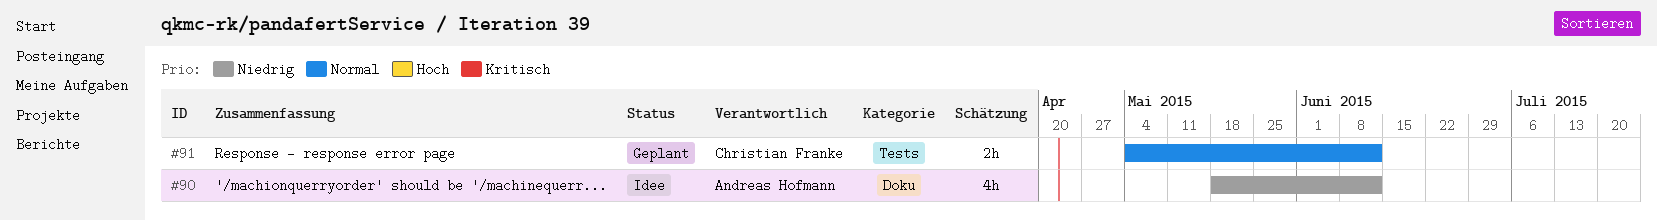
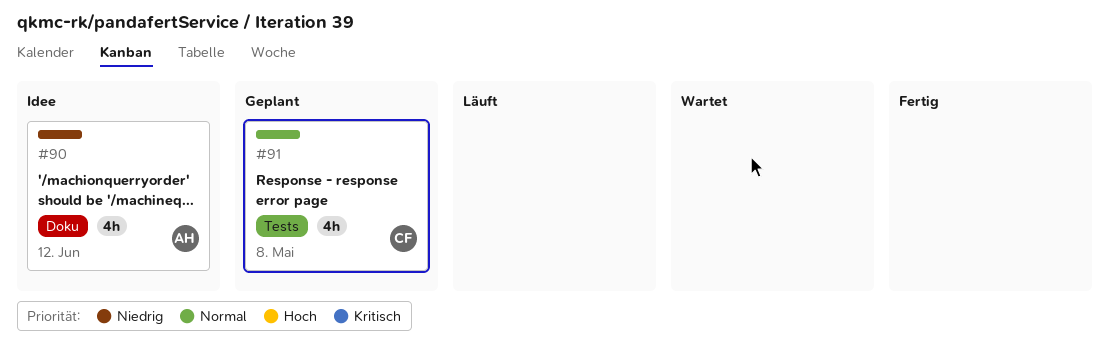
#91, estimate: 2h -> 4h
#91, due: Jun 12 -> May 8

